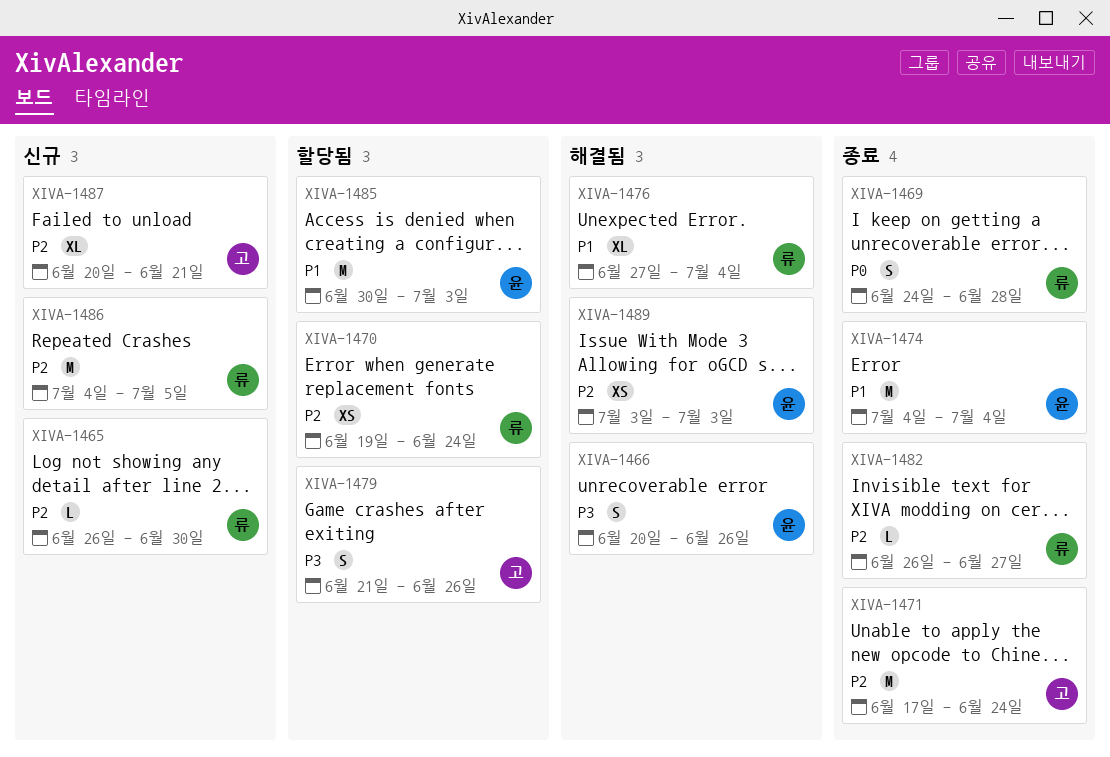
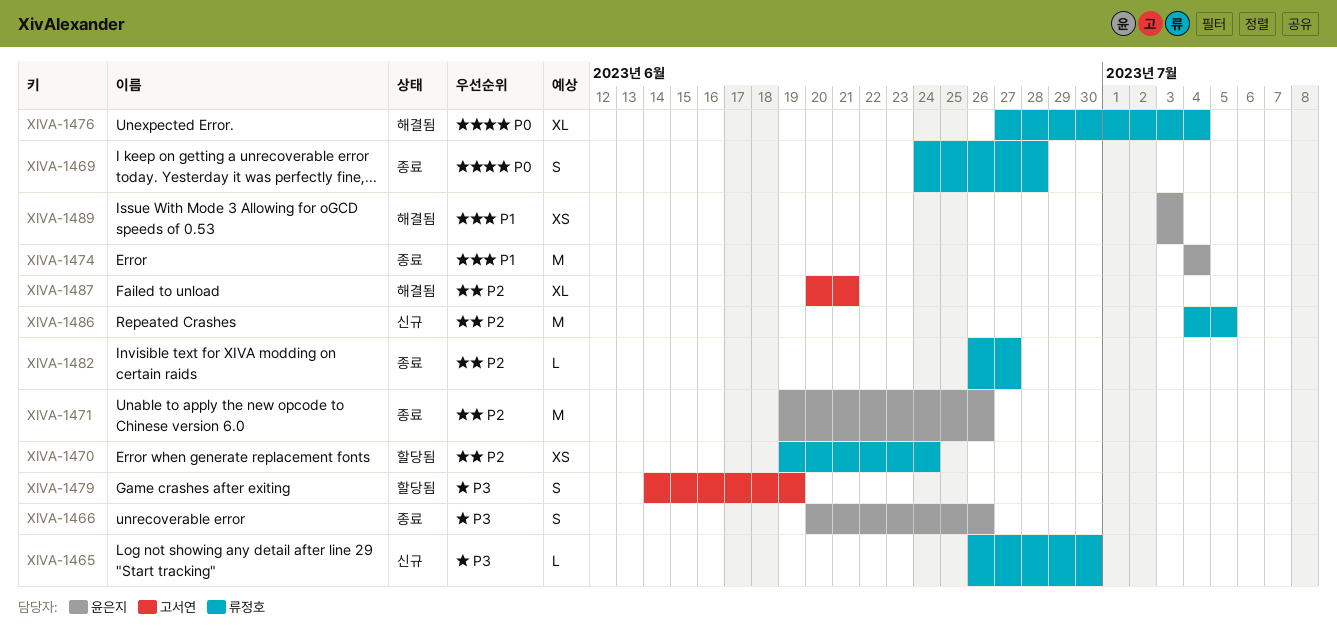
XIVA-1465, priority: P2 -> P3
XIVA-1466, status: 해결됨 -> 종료
XIVA-1471, owner: 고서연 -> 윤은지
XIVA-1471, start: Jun 17 -> Jun 19
XIVA-1471, due: Jun 24 -> Jun 26
XIVA-1476, priority: P1 -> P0
XIVA-1479, start: Jun 21 -> Jun 14
XIVA-1479, due: Jun 26 -> Jun 19
XIVA-1485: present -> none
XIVA-1487, status: 신규 -> 해결됨
XIVA-1489, priority: P2 -> P1

